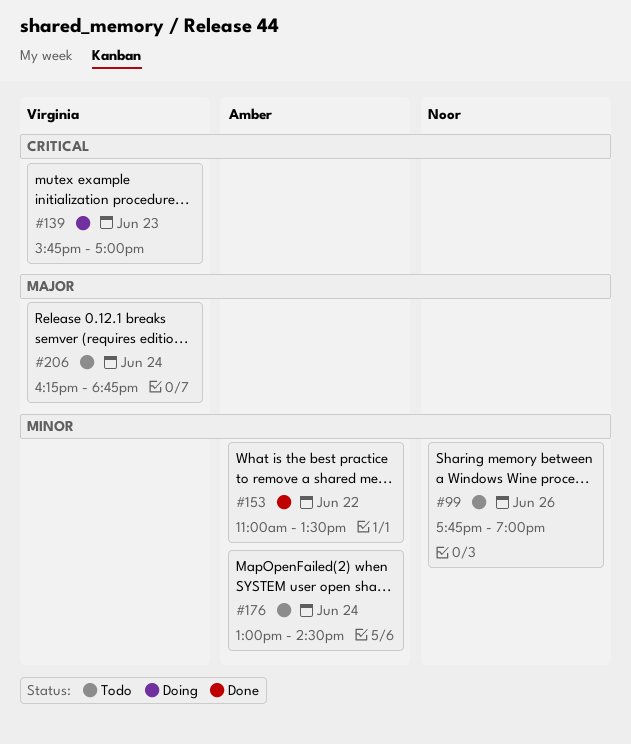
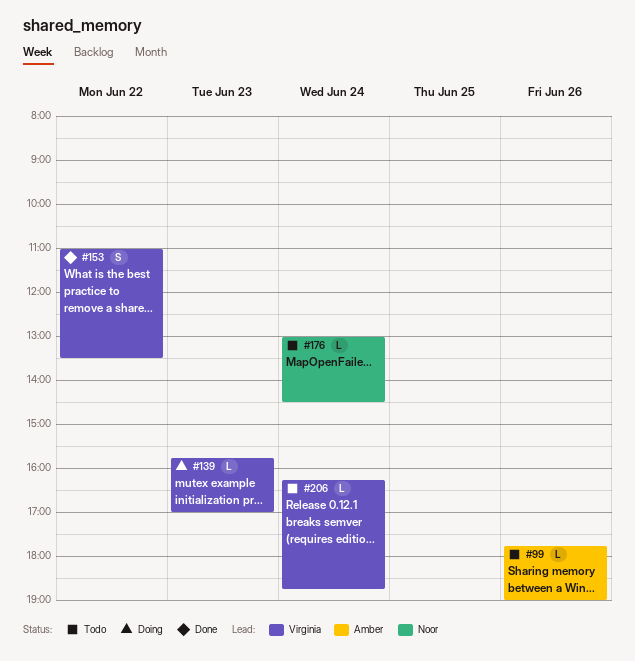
#99, owner: Noor -> Amber
#153, owner: Amber -> Virginia
#176, owner: Amber -> Noor

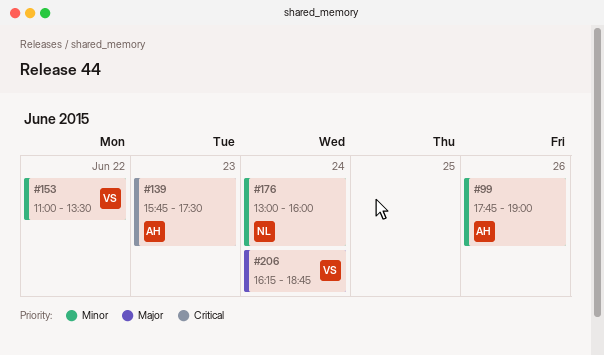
#139, owner: Virginia -> Amber
#139, ends: 17:00 -> 17:30
#176, ends: 14:30 -> 16:00

